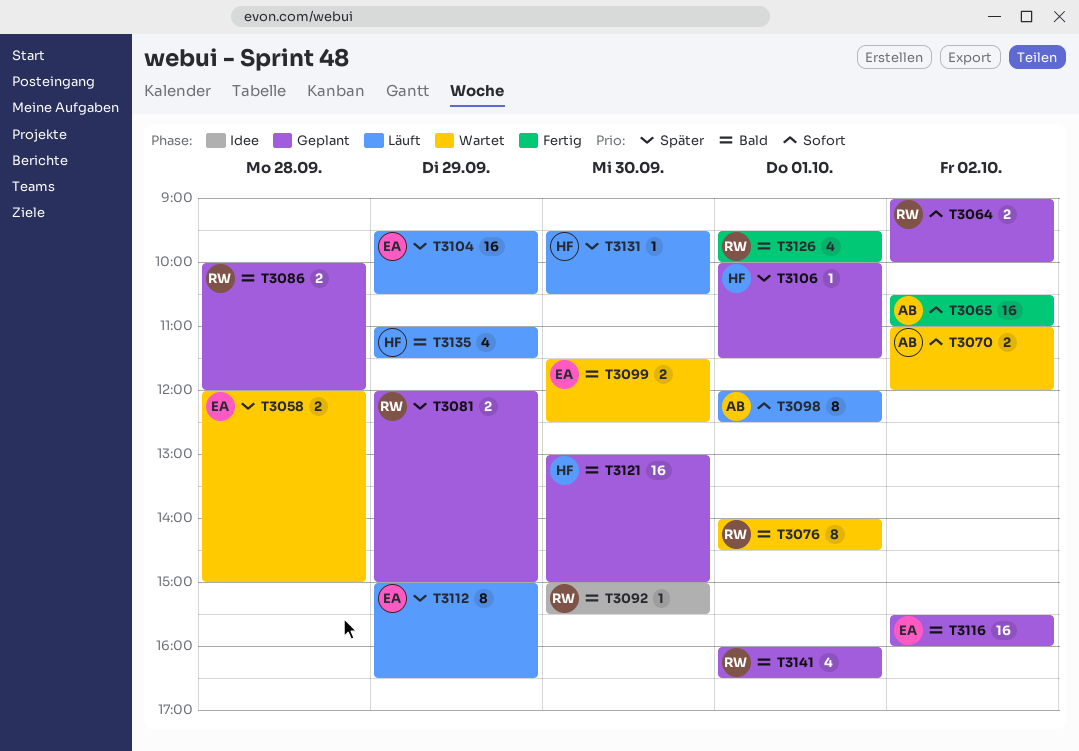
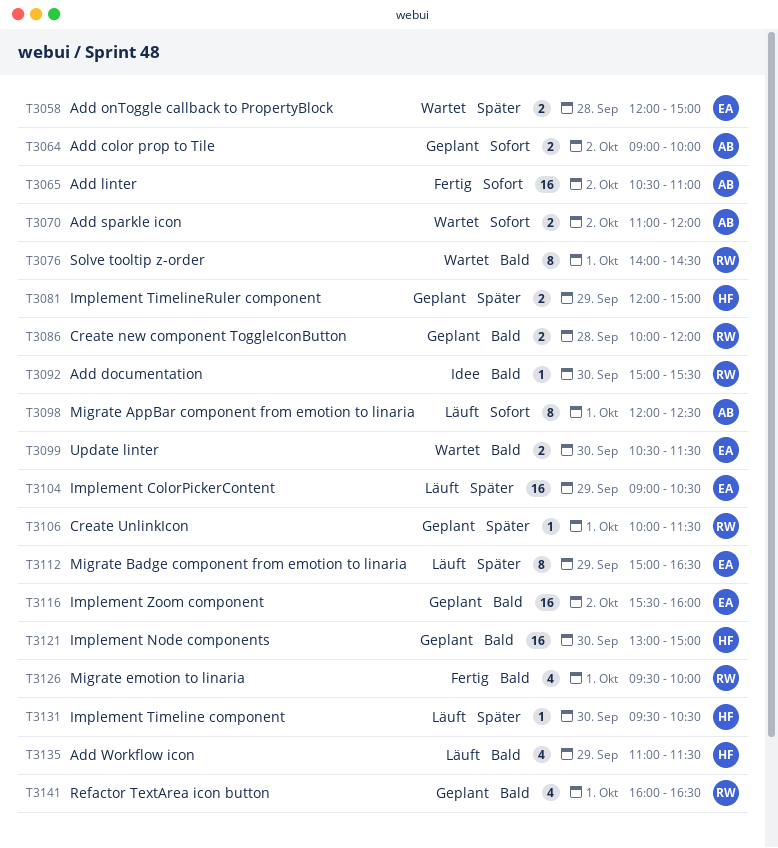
T3064, owner: RW -> AB
T3081, owner: RW -> HF
T3099, begins: 11:30 -> 10:30
T3099, ends: 12:30 -> 11:30
T3104, begins: 09:30 -> 09:00
T3106, owner: HF -> RW

